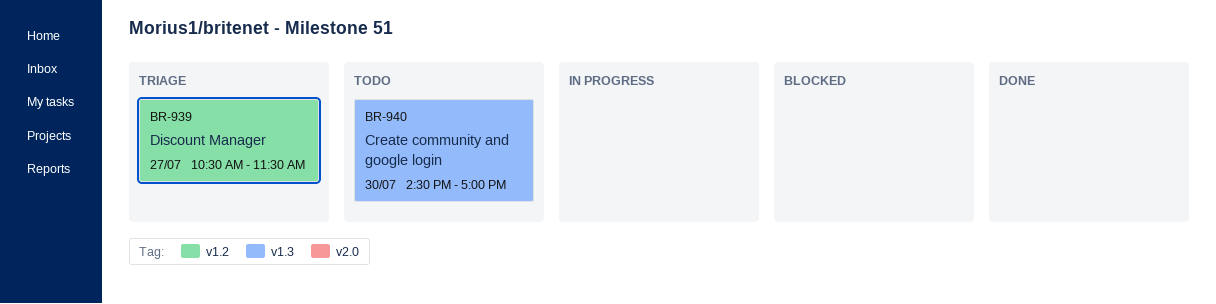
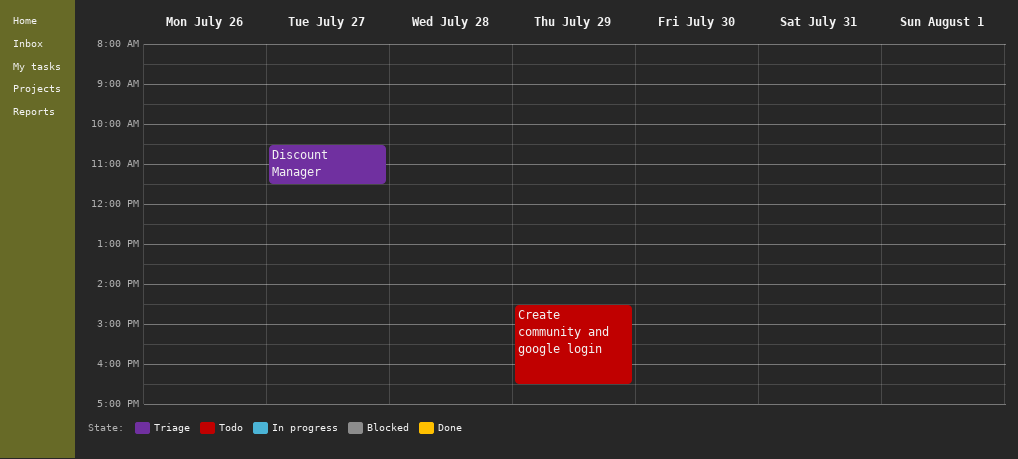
Create community and google login, day: Jul 30 -> Jul 29
Create community and google login, ends: 17:00 -> 16:30

